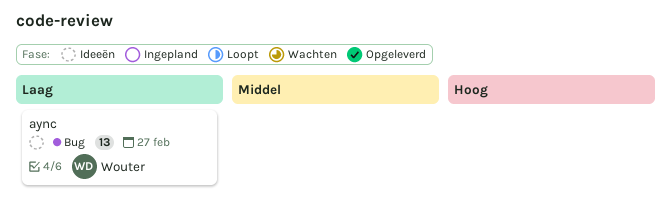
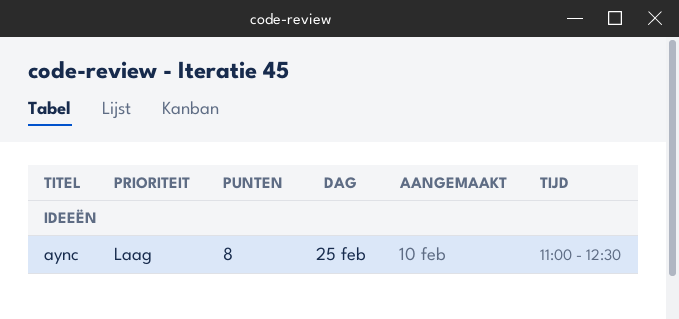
aync, estimate: 13 -> 8
aync, day: Feb 27 -> Feb 25

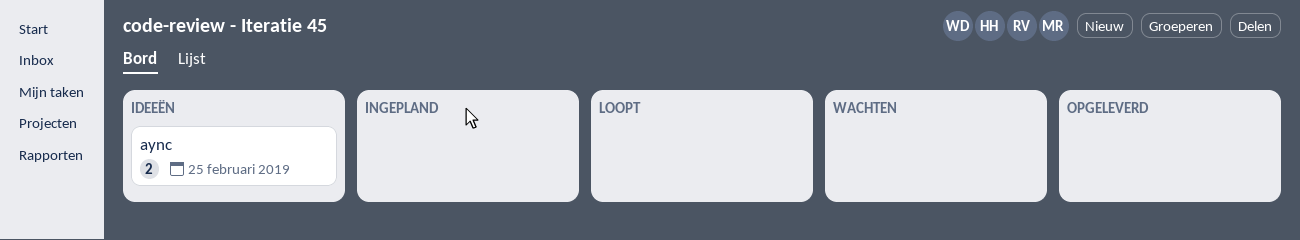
aync, estimate: 8 -> 2

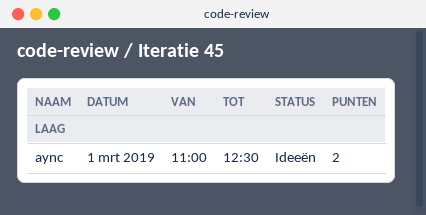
aync, day: Feb 25 -> Mar 1

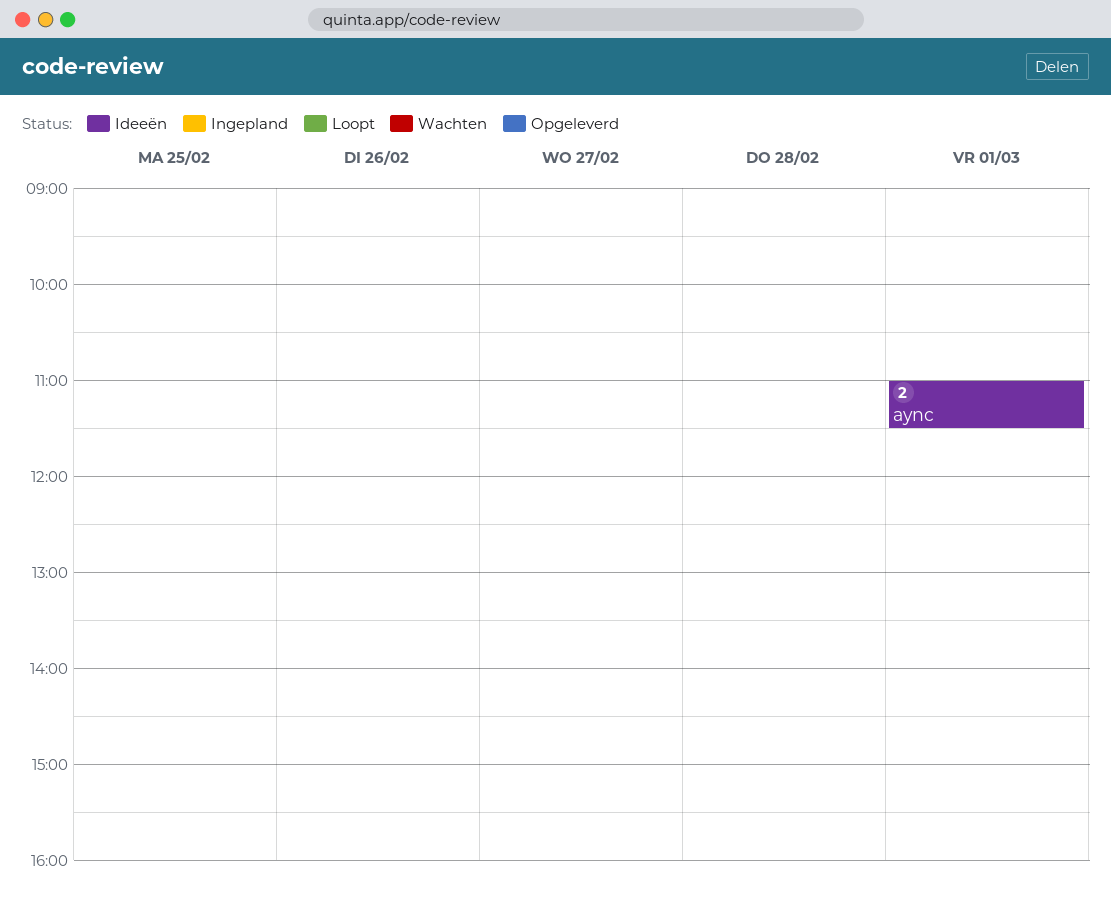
aync, ends: 12:30 -> 11:30

